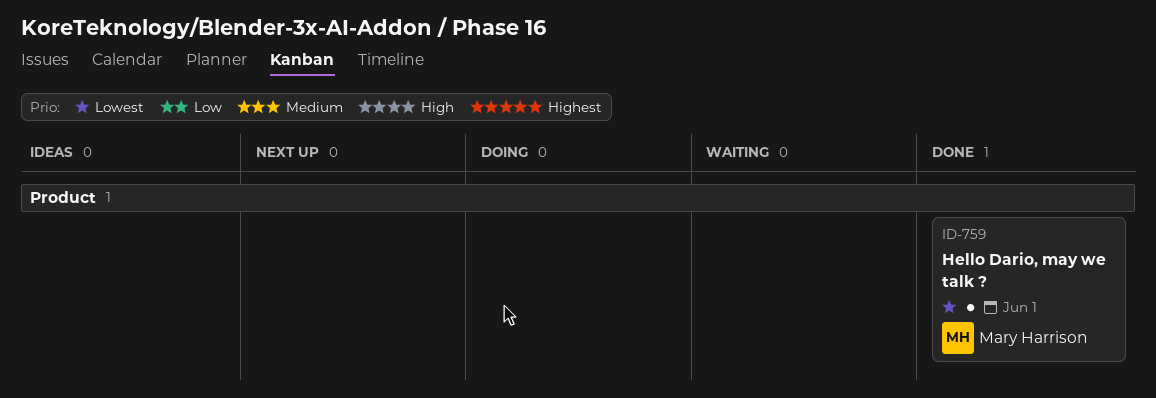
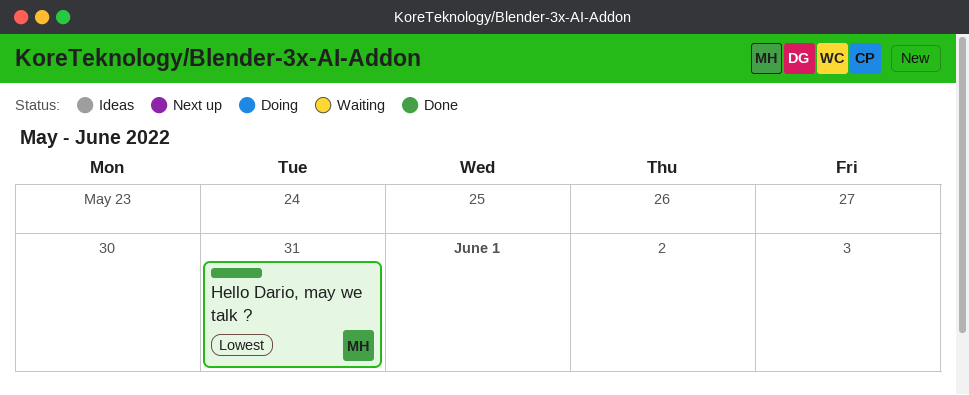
Hello Dario, may we talk ?, due: Jun 1 -> May 31

